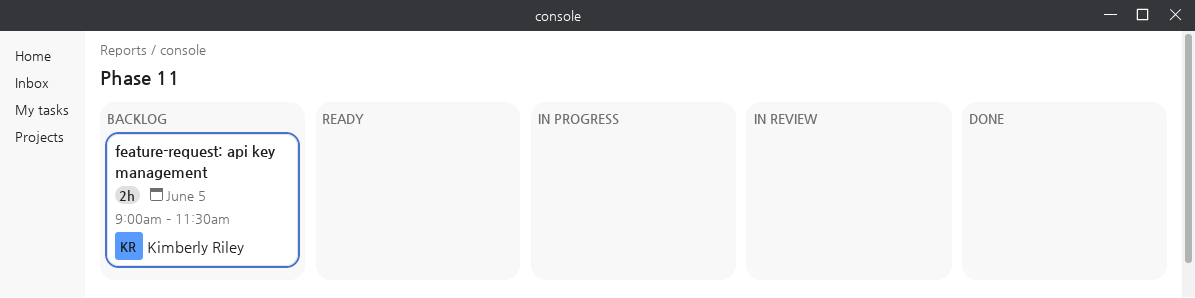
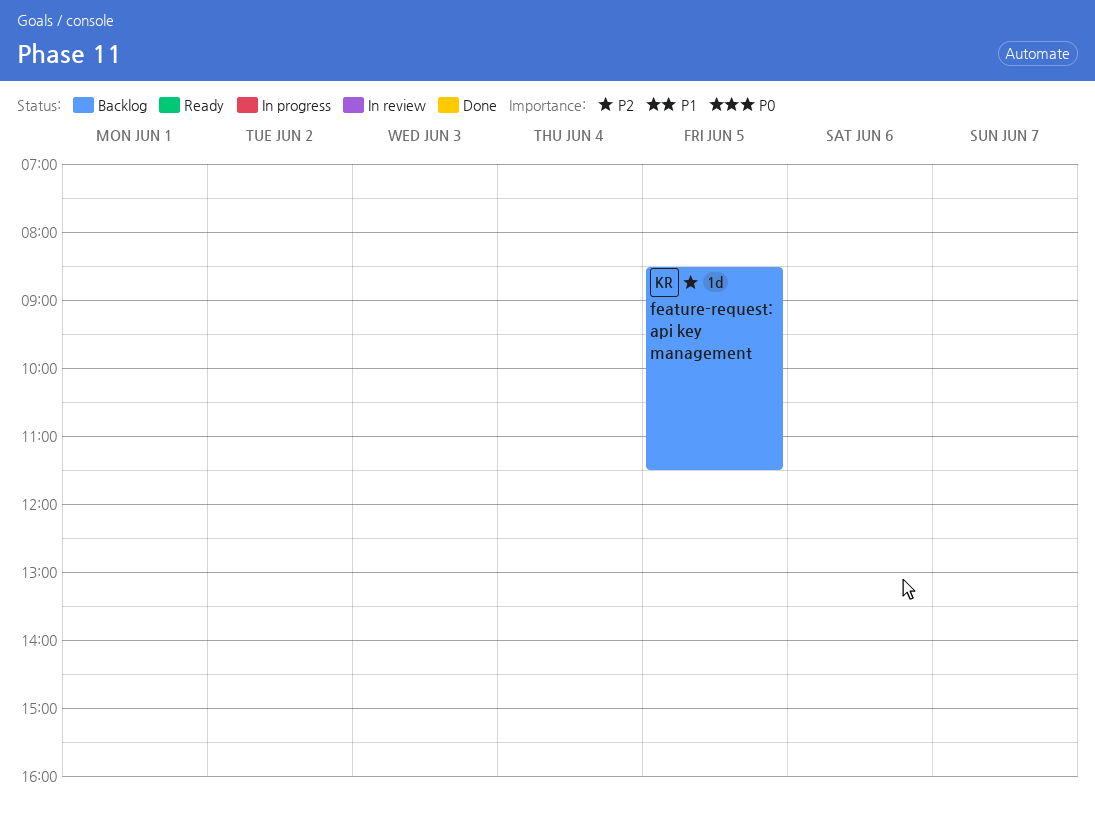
feature-request: api key management, estimate: 2h -> 1d
feature-request: api key management, begins: 09:00 -> 08:30

